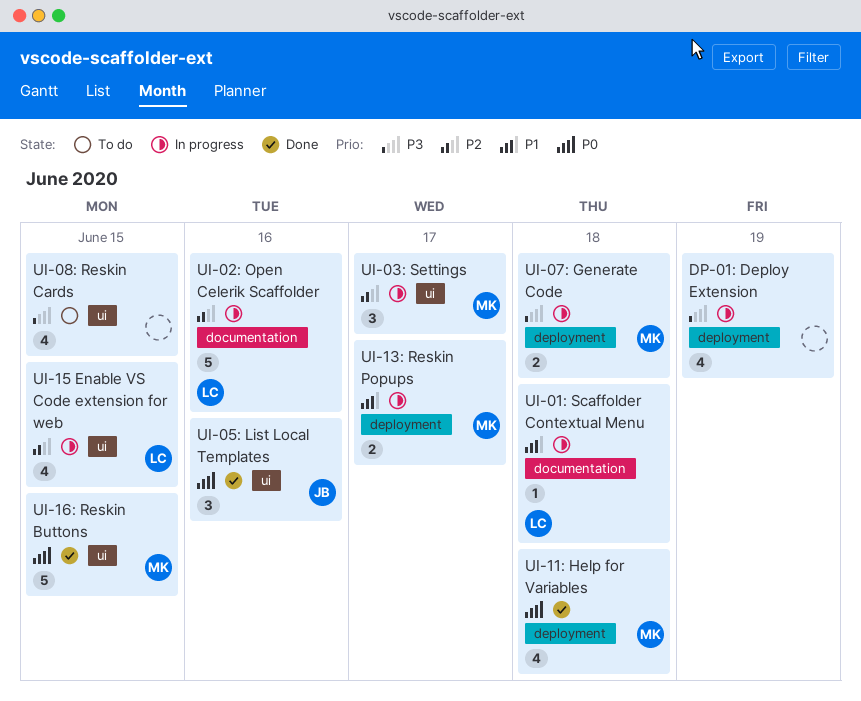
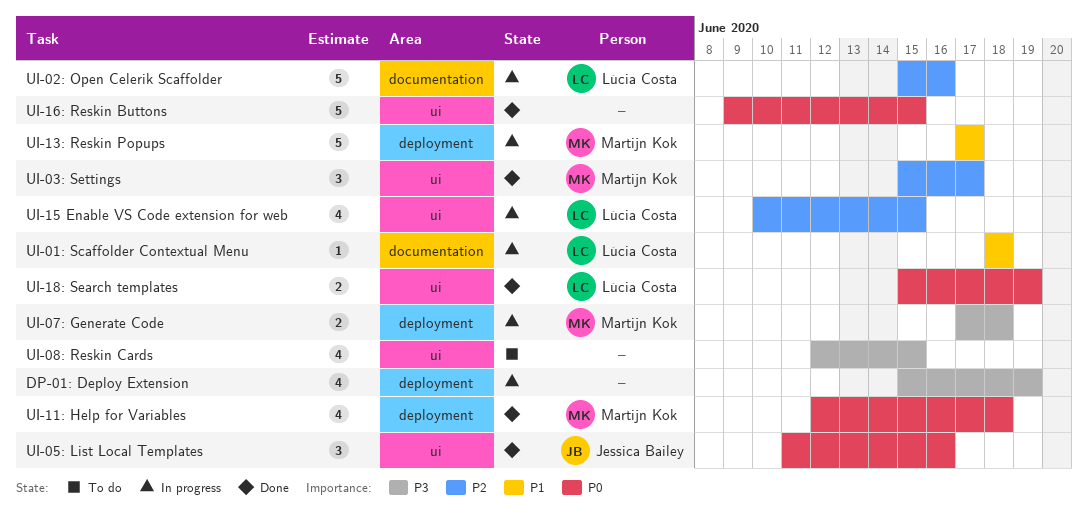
UI-03: Settings, status: In progress -> Done
UI-13: Reskin Popups, estimate: 2 -> 5
UI-16: Reskin Buttons, owner: Martijn Kok -> none
UI-18: Search templates: none -> present

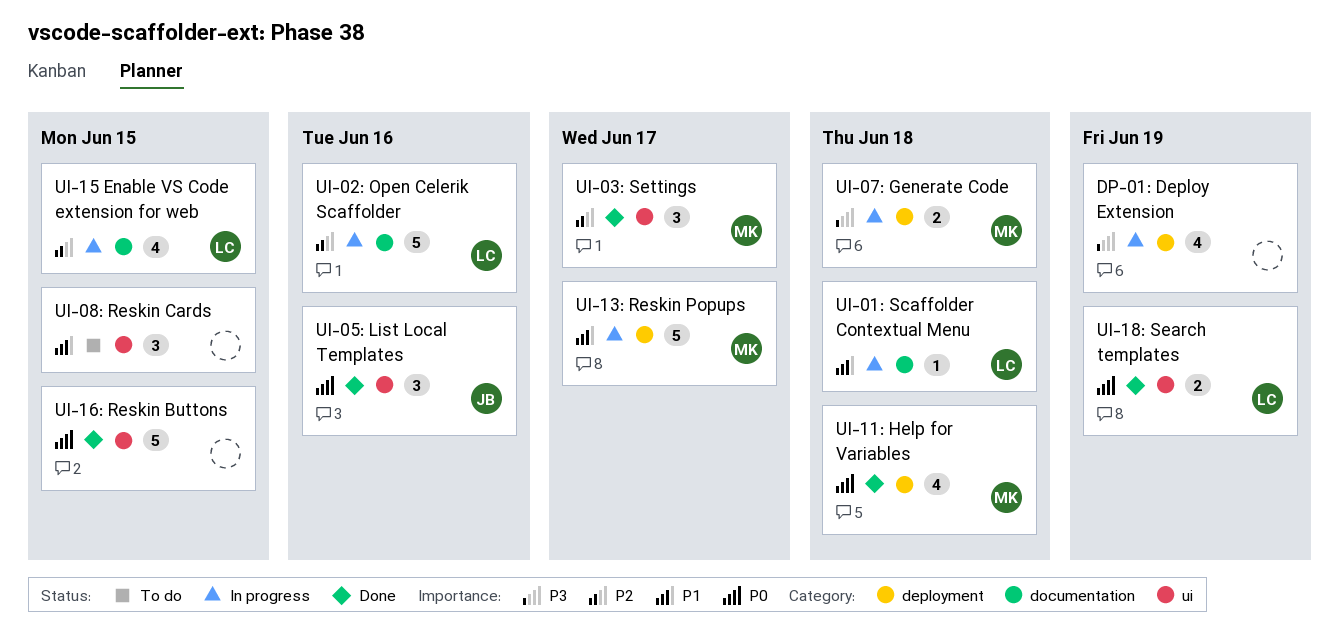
UI-08: Reskin Cards, priority: P3 -> P1
UI-08: Reskin Cards, estimate: 4 -> 3
UI-15 Enable VS Code extension for web, label: ui -> documentation

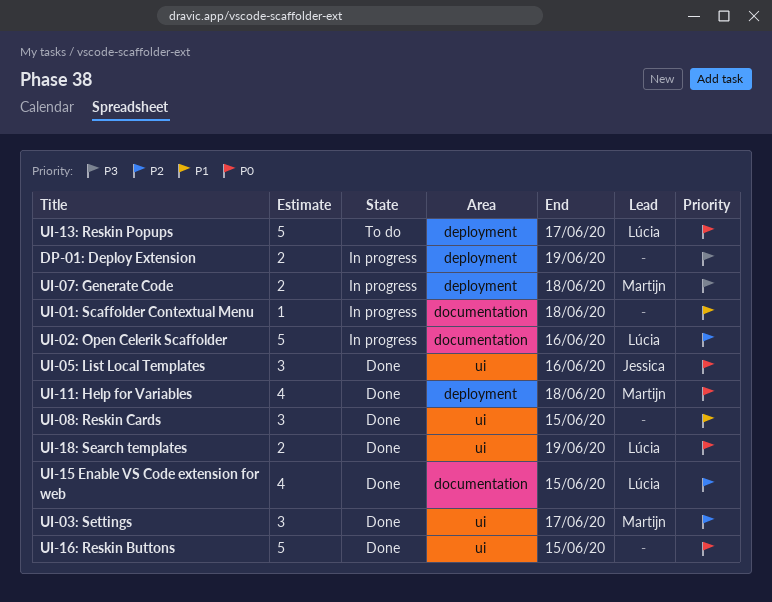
DP-01: Deploy Extension, estimate: 4 -> 2
UI-01: Scaffolder Contextual Menu, owner: Lúcia -> none
UI-08: Reskin Cards, status: To do -> Done
UI-13: Reskin Popups, status: In progress -> To do
UI-13: Reskin Popups, owner: Martijn -> Lúcia
UI-13: Reskin Popups, priority: P1 -> P0
UI-15 Enable VS Code extension for web, status: In progress -> Done

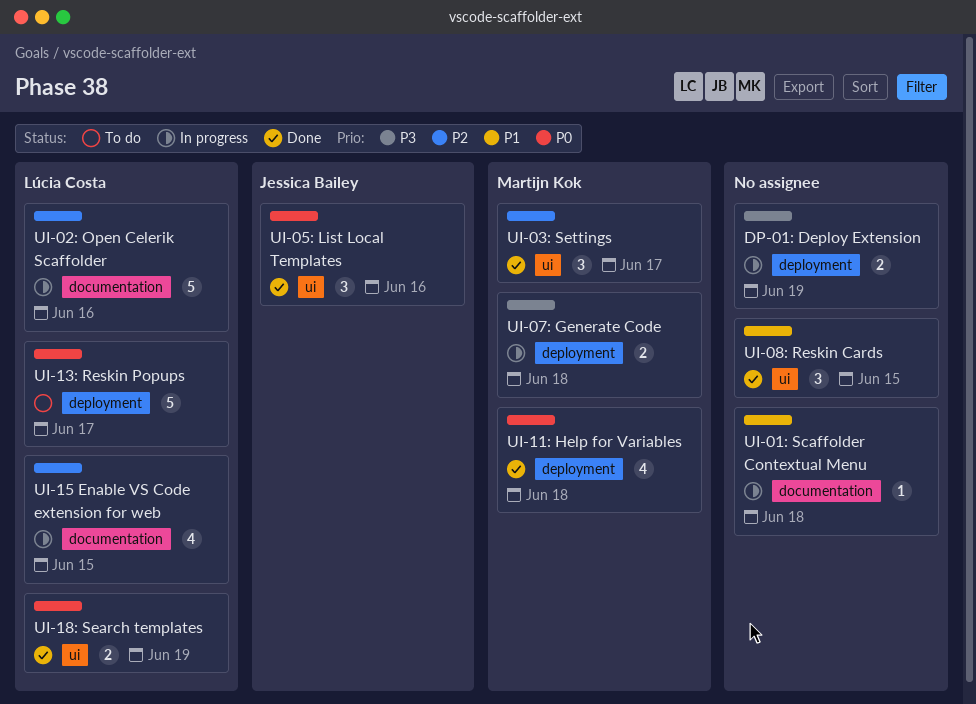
UI-15 Enable VS Code extension for web, status: Done -> In progress
UI-16: Reskin Buttons: present -> none

